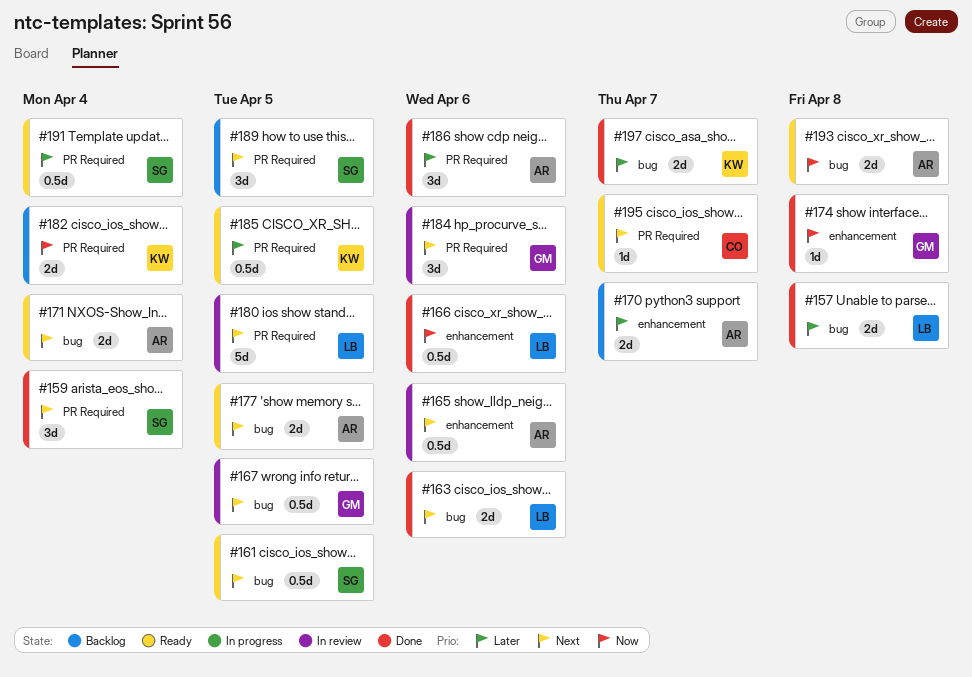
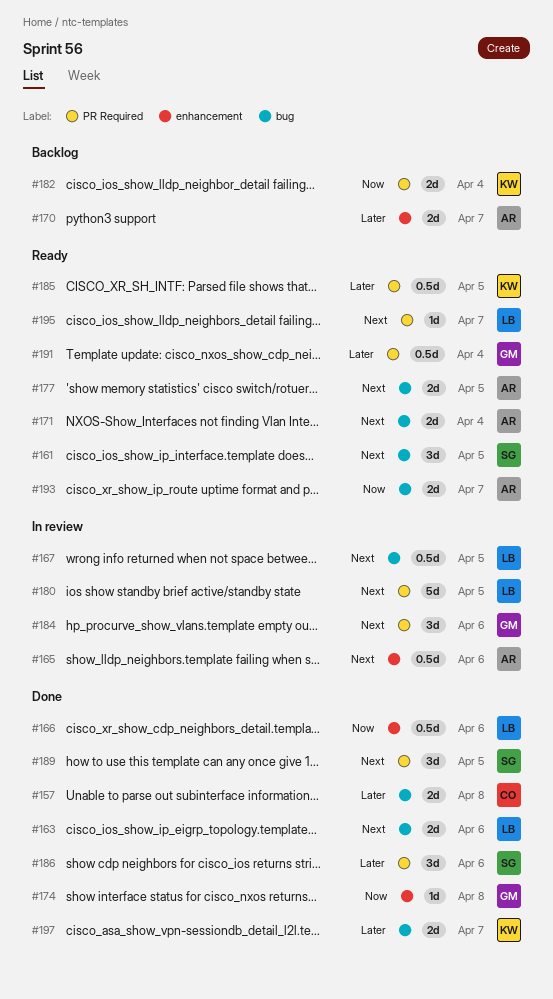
#157, owner: LB -> CO
#159: present -> none
#161, estimate: 0.5d -> 3d
#167, owner: GM -> LB
#186, owner: AR -> SG
#189, status: Backlog -> Done
#191, owner: SG -> GM
#193, due: Apr 8 -> Apr 7
#195, owner: CO -> LB

